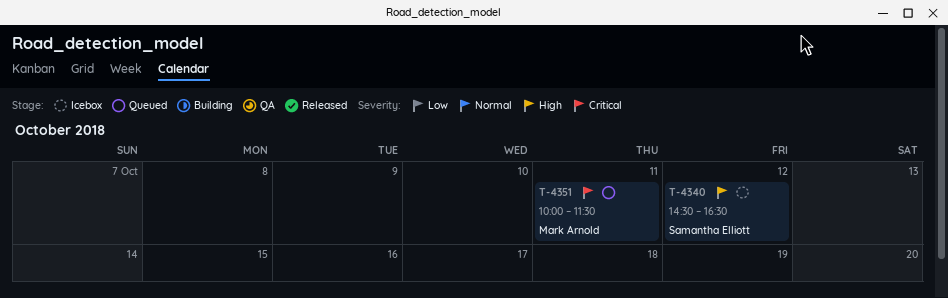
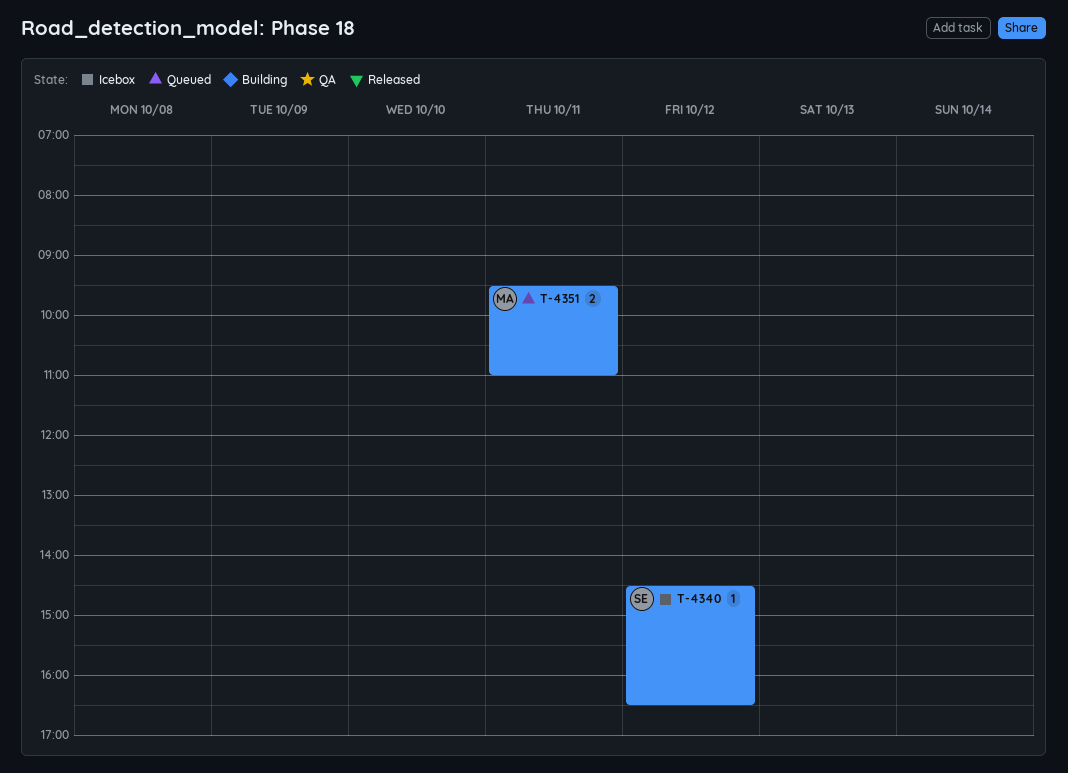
T-4351, begins: 10:00 -> 09:30
T-4351, ends: 11:30 -> 11:00

